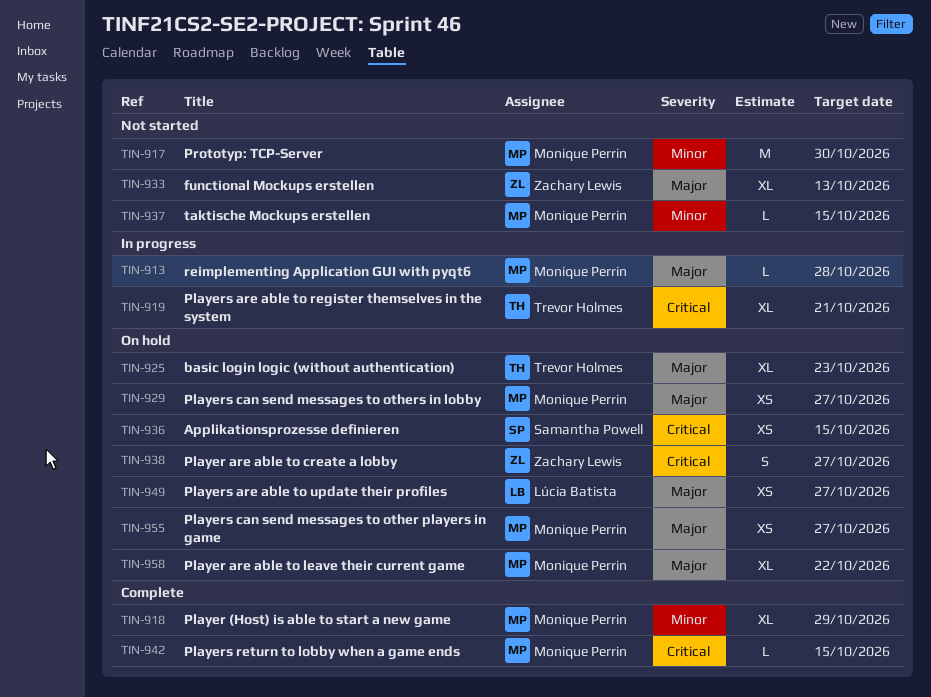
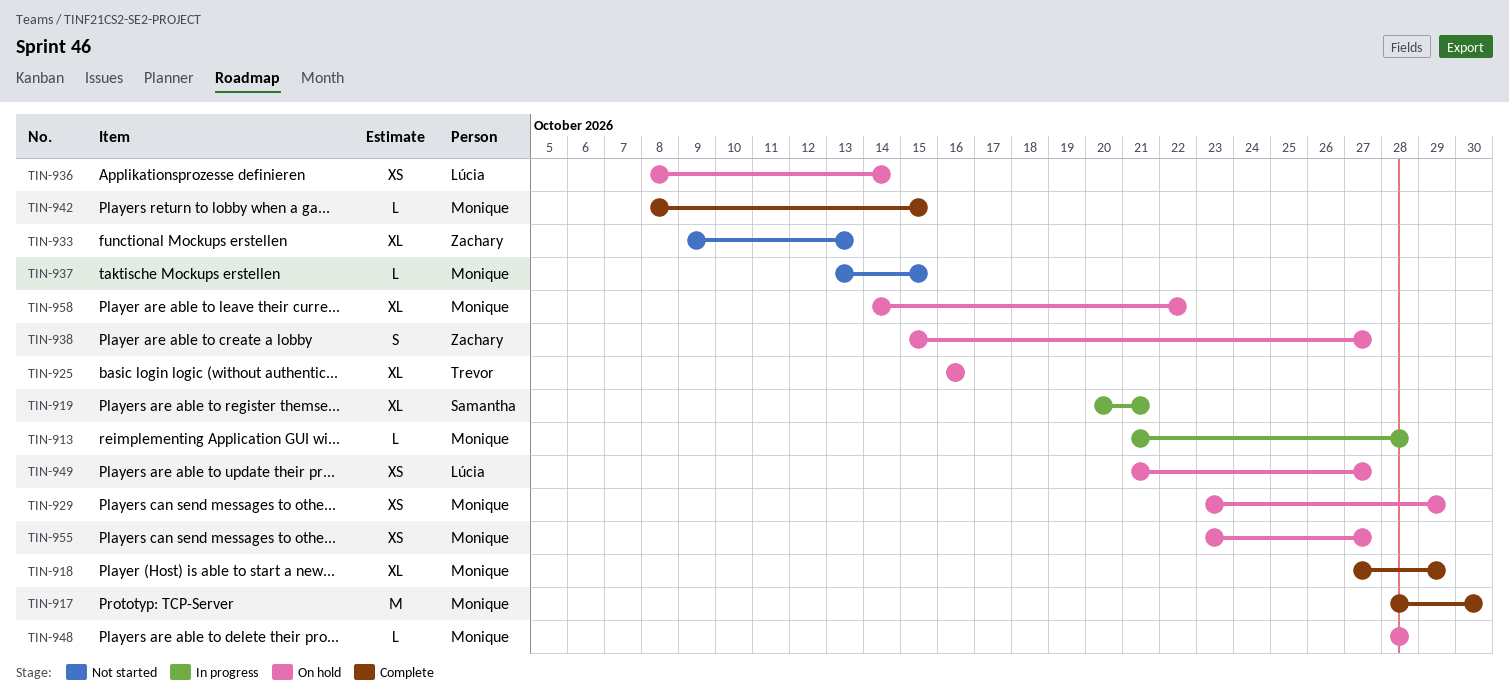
TIN-917, status: Not started -> Complete
TIN-919, owner: Trevor Holmes -> Samantha Powell
TIN-925, due: Oct 23 -> Oct 16
TIN-929, due: Oct 27 -> Oct 29
TIN-936, owner: Samantha Powell -> Lúcia Batista
TIN-936, due: Oct 15 -> Oct 14
TIN-948: none -> present

